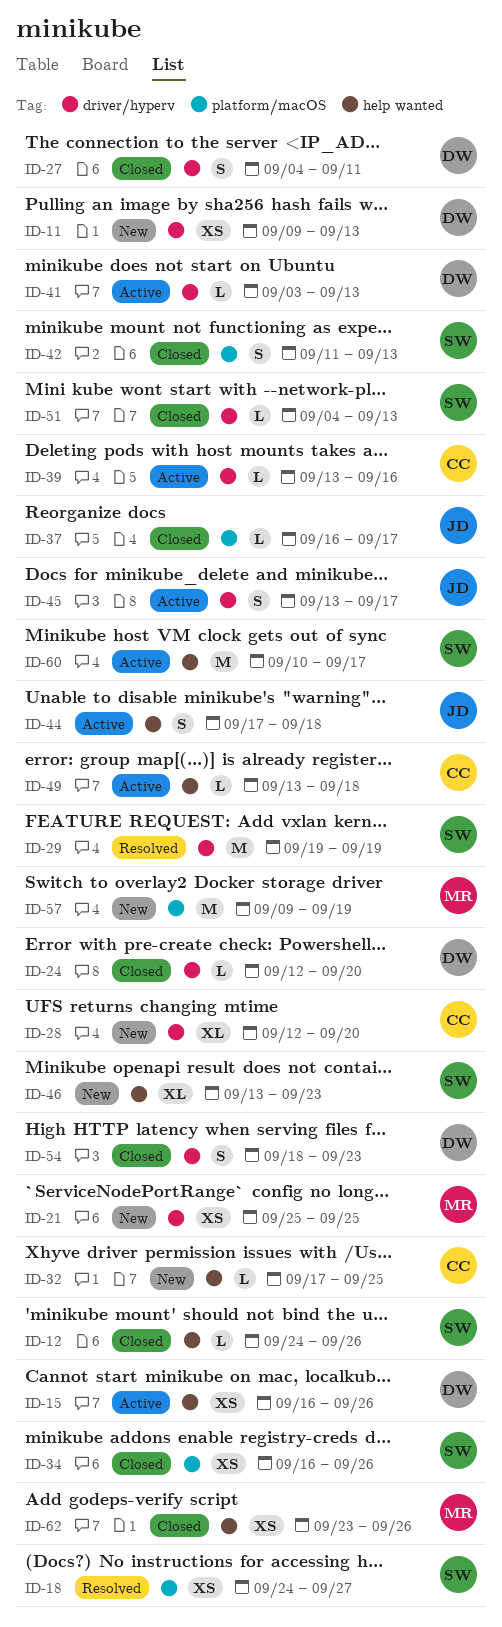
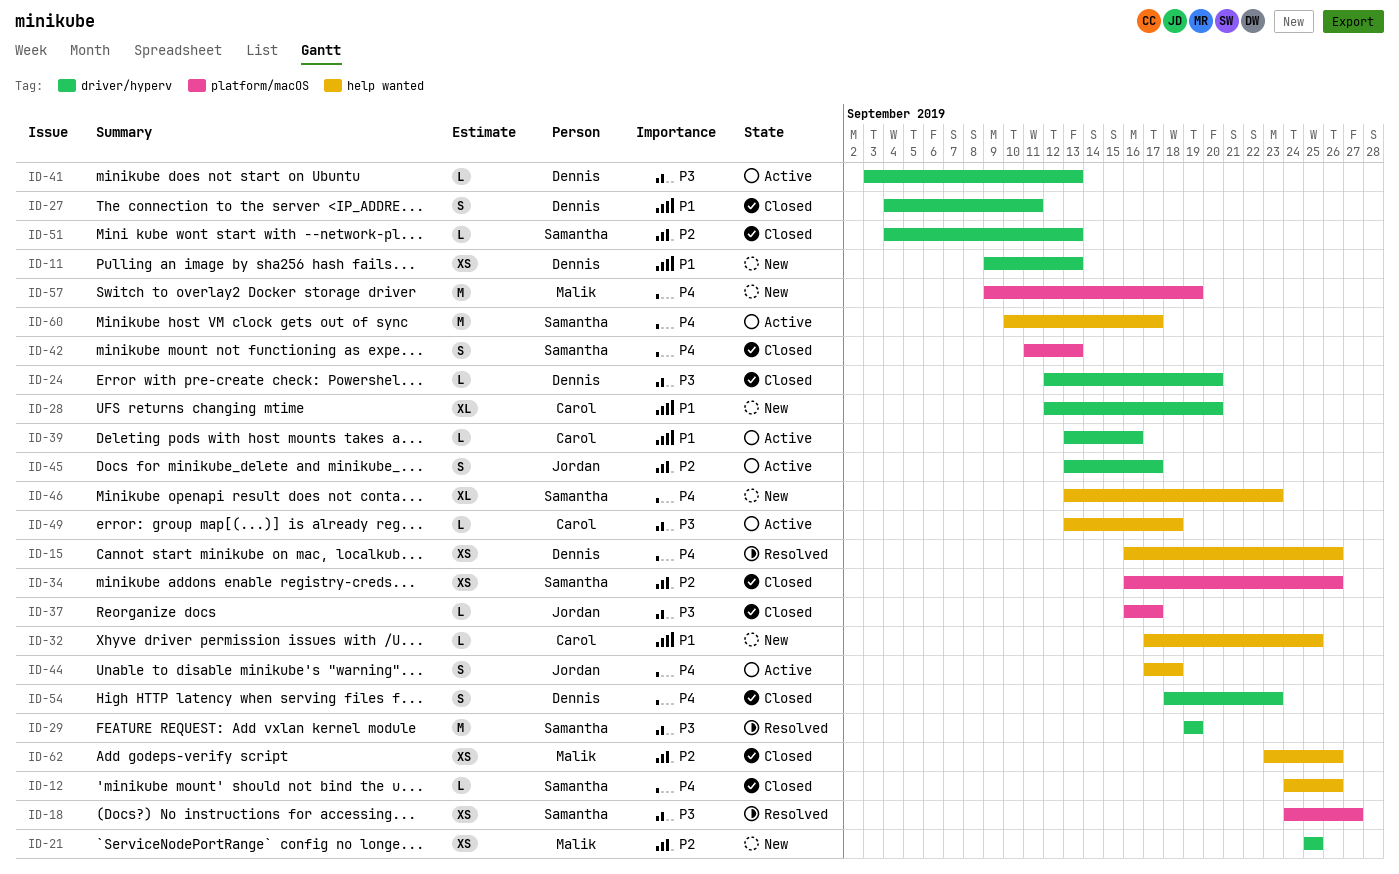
ID-15, status: Active -> Resolved

